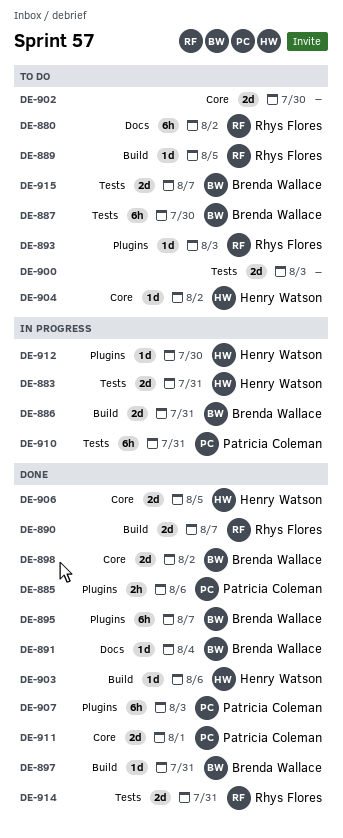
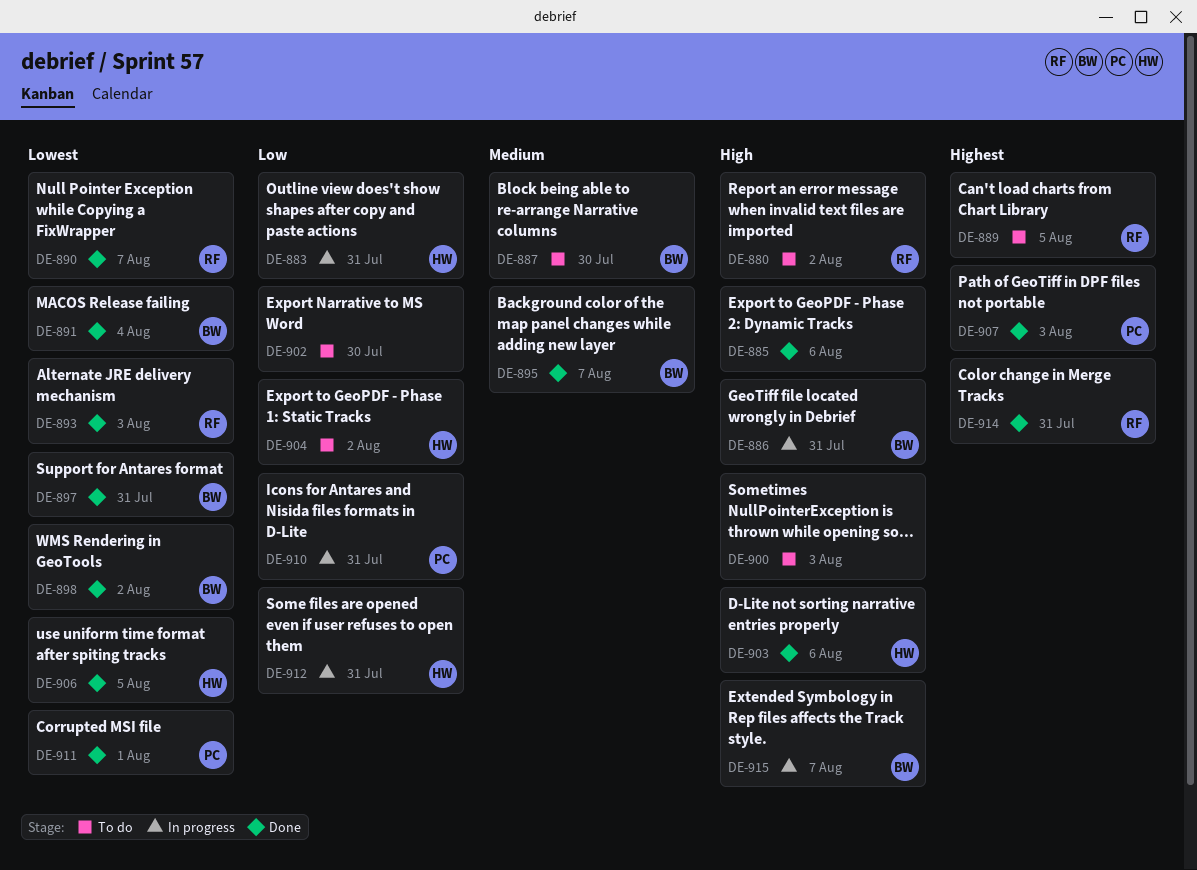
DE-885, owner: Patricia Coleman -> none
DE-893, status: To do -> Done
DE-912, due: Jul 30 -> Jul 31
DE-915, status: To do -> In progress

